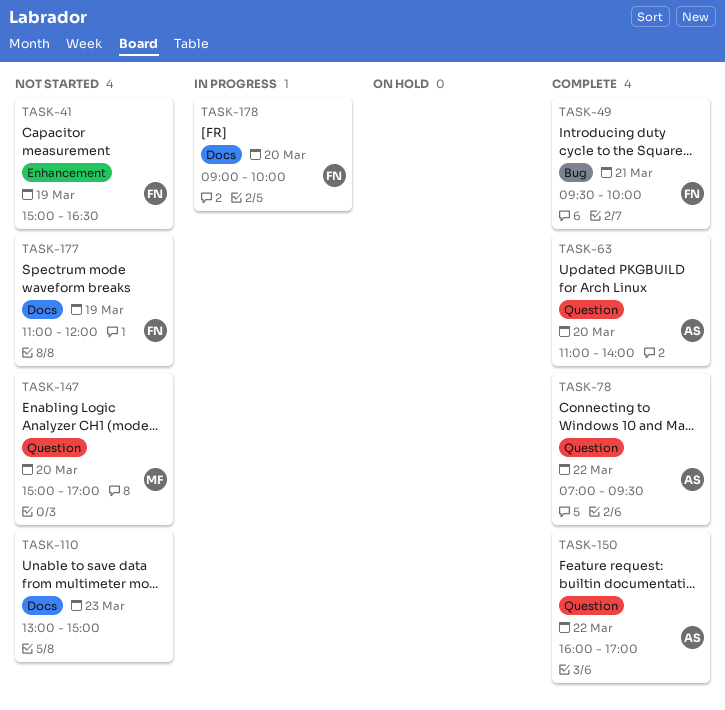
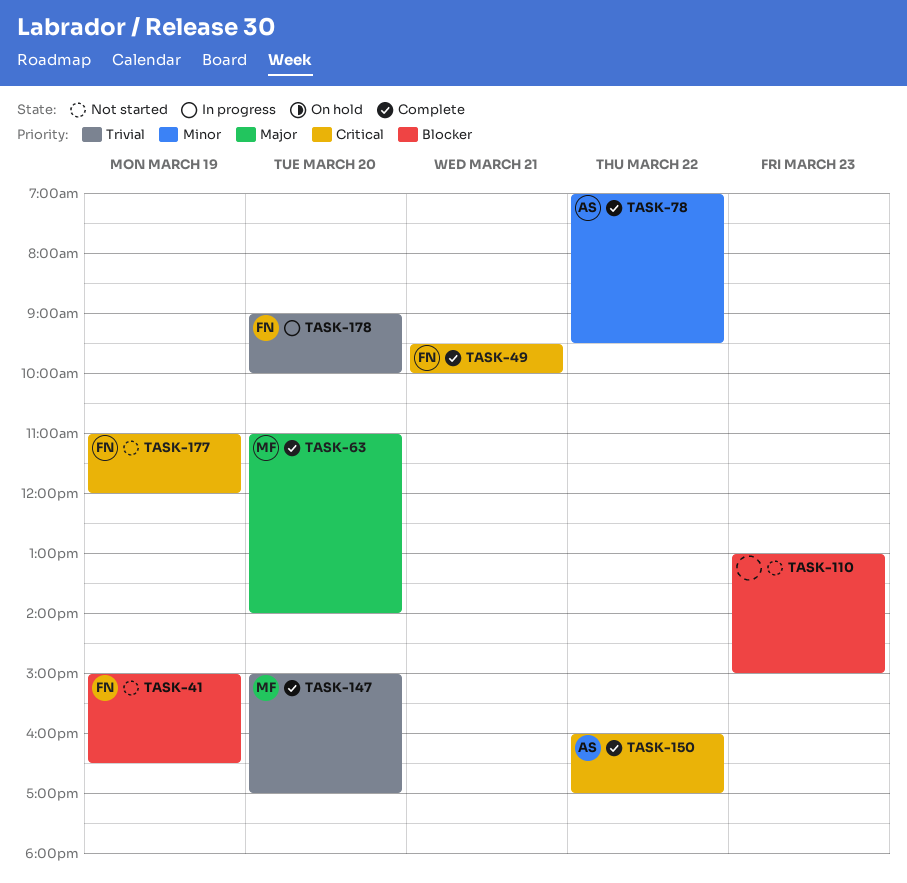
TASK-63, owner: AS -> MF
TASK-147, status: Not started -> Complete

